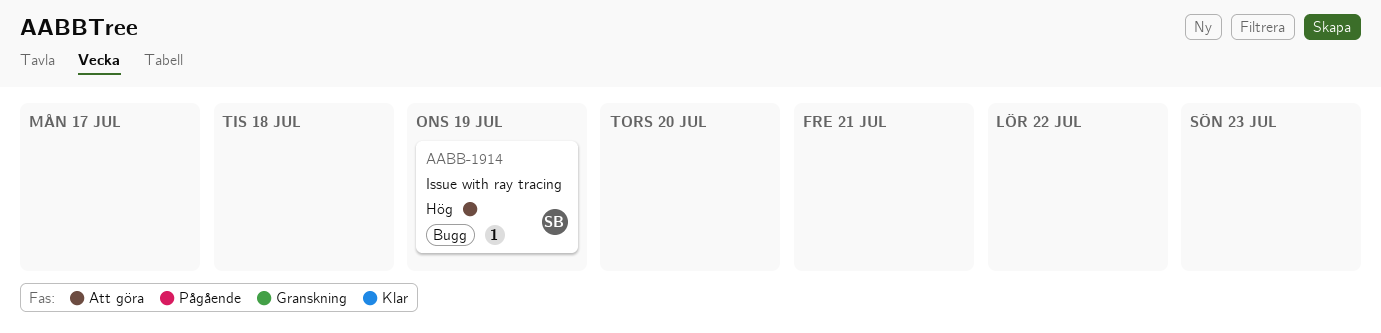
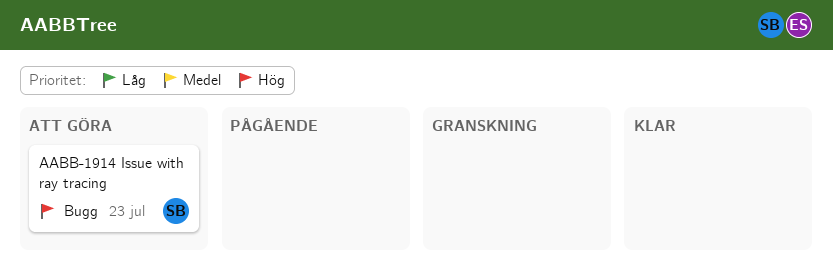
AABB-1914, due: Jul 19 -> Jul 23

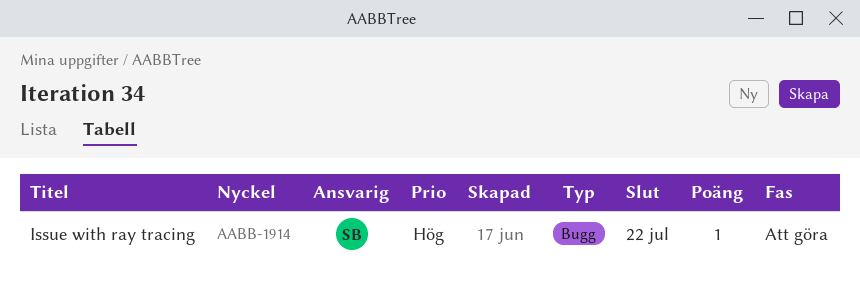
AABB-1914, due: Jul 23 -> Jul 22

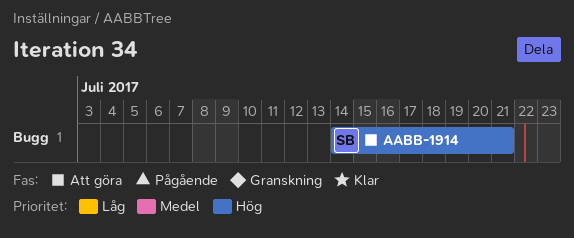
AABB-1914, due: Jul 22 -> Jul 21

